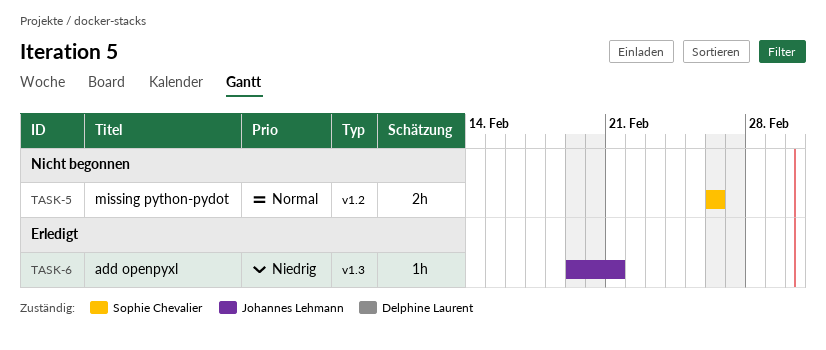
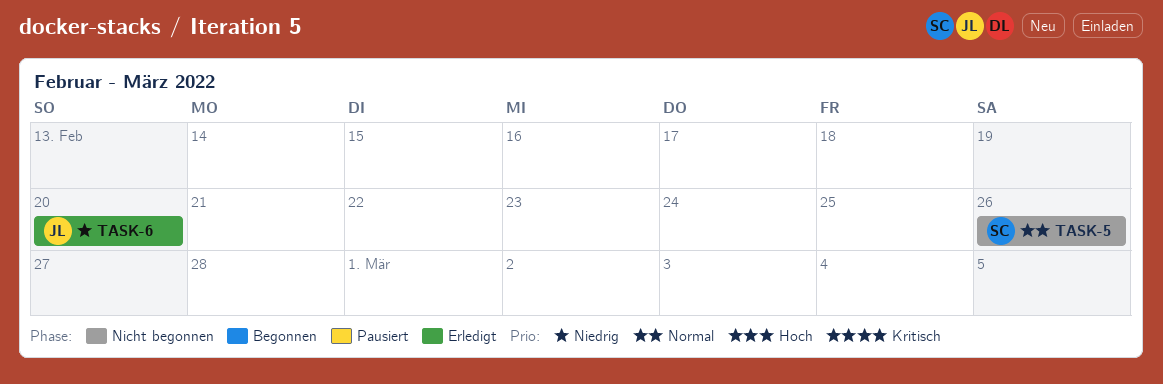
TASK-6, start: Feb 19 -> Feb 20
TASK-6, due: Feb 21 -> Feb 20

